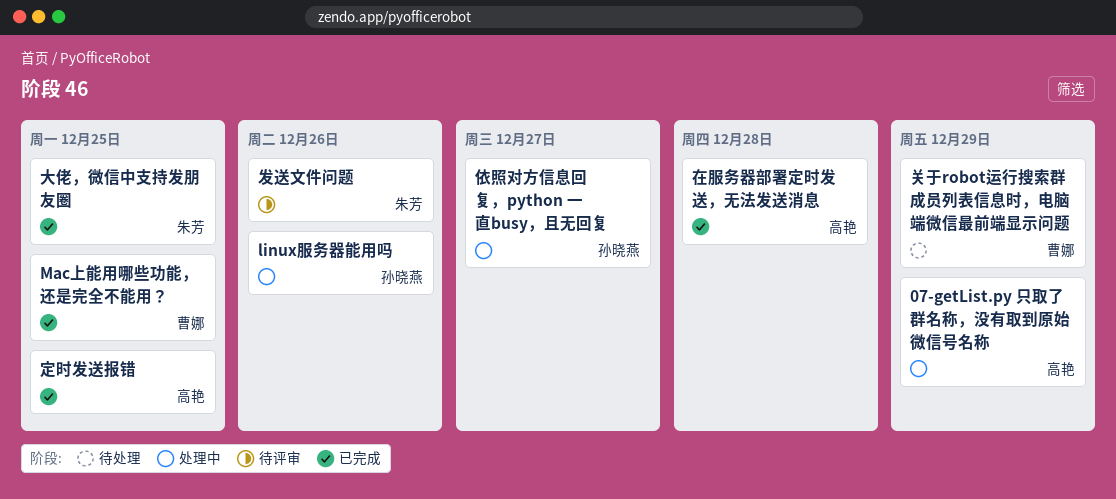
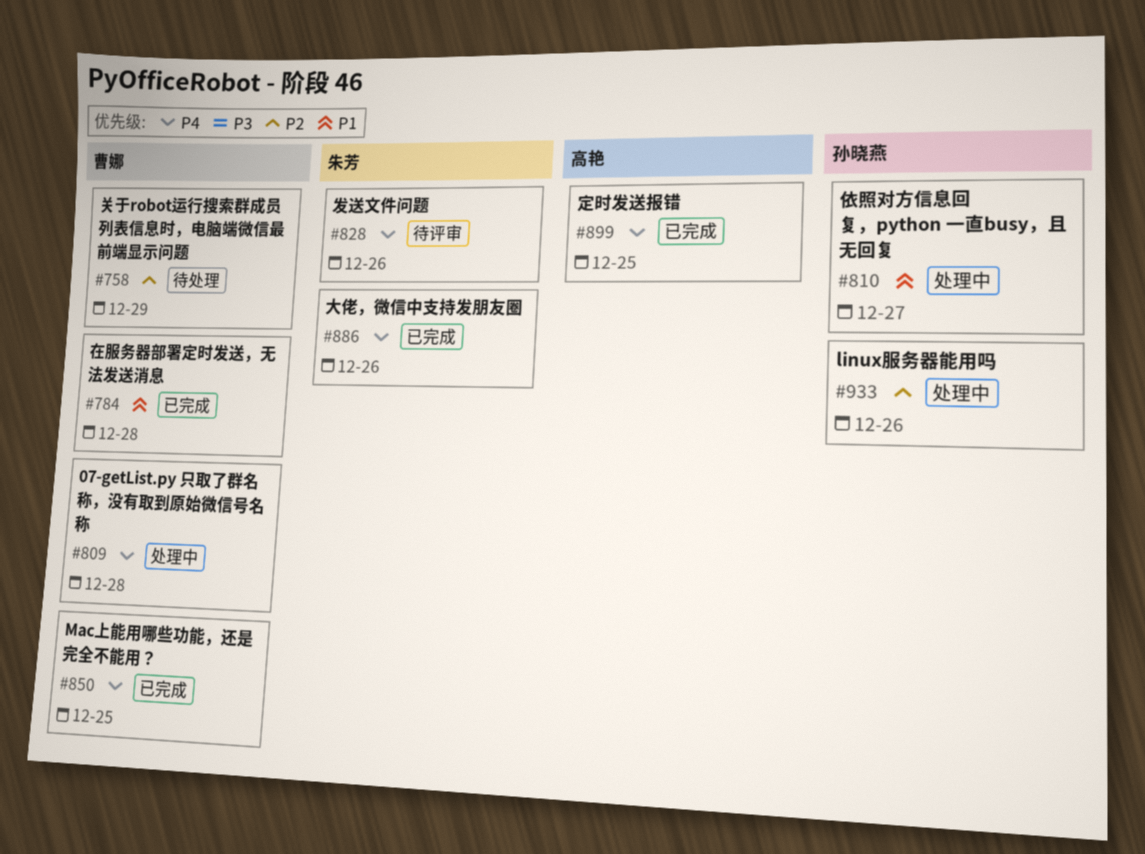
07-getList.py 只取了群名称，没有取到原始微信号名称, owner: 高艳 -> 曹娜
07-getList.py 只取了群名称，没有取到原始微信号名称, due: Dec 29 -> Dec 28
在服务器部署定时发送，无法发送消息, owner: 高艳 -> 曹娜
大佬，微信中支持发朋友圈, due: Dec 25 -> Dec 26

